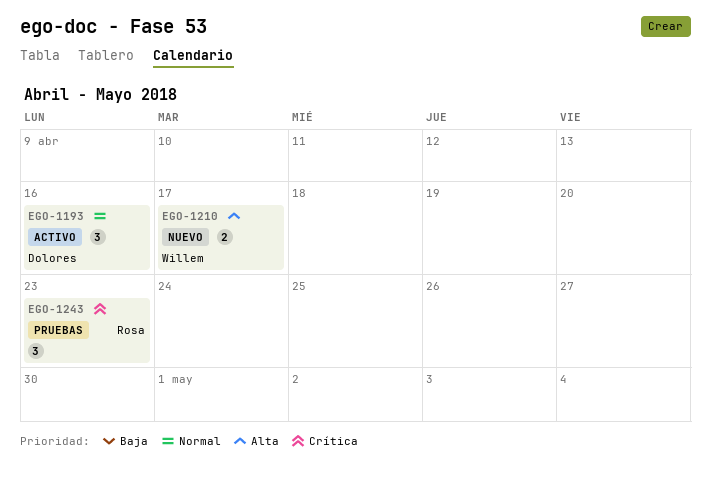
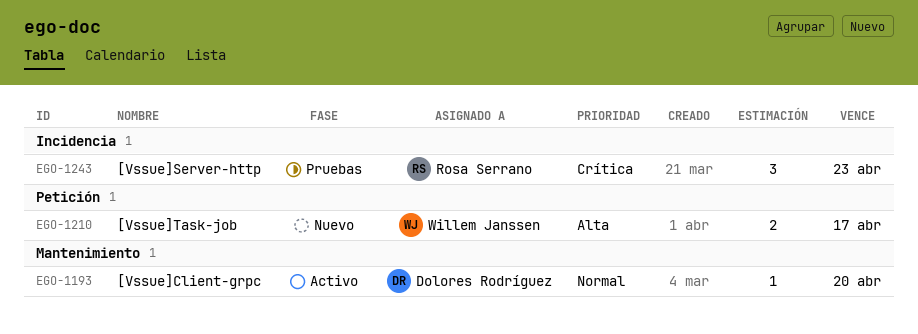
EGO-1193, estimate: 3 -> 1
EGO-1193, due: Apr 16 -> Apr 20

